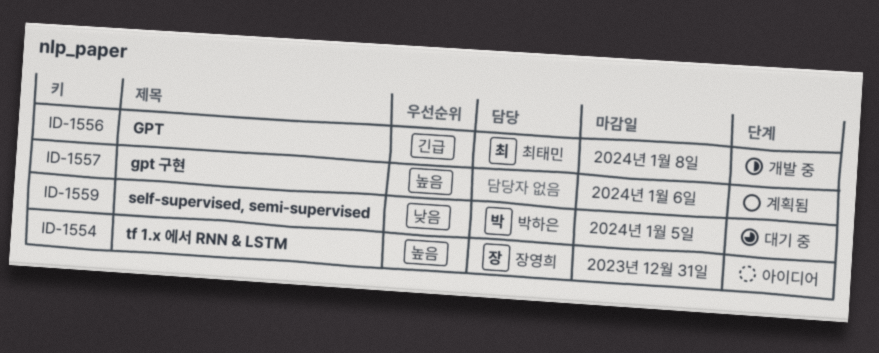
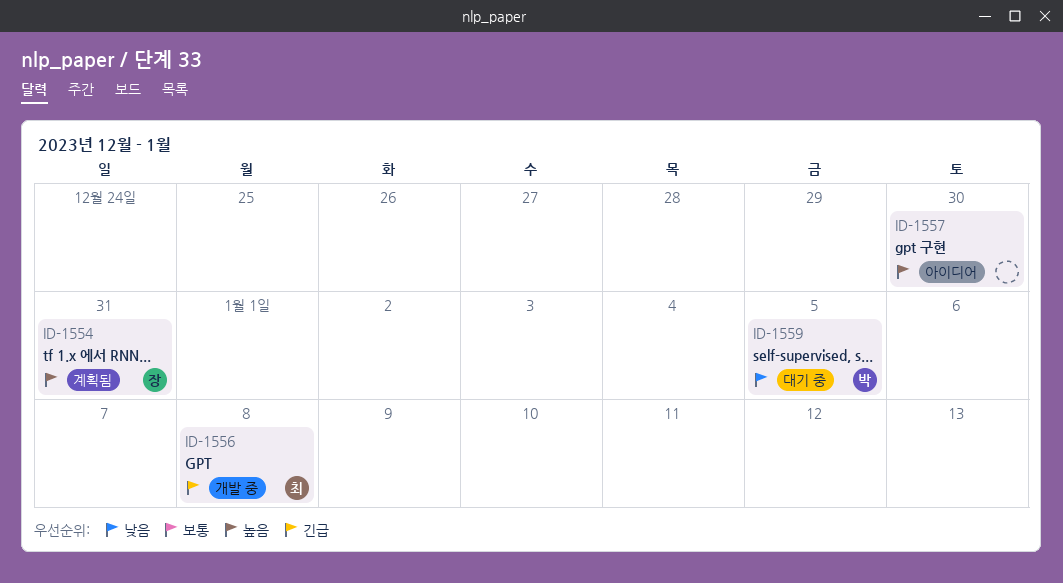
ID-1554, status: 아이디어 -> 계획됨
ID-1557, status: 계획됨 -> 아이디어
ID-1557, due: Jan 6 -> Dec 30

